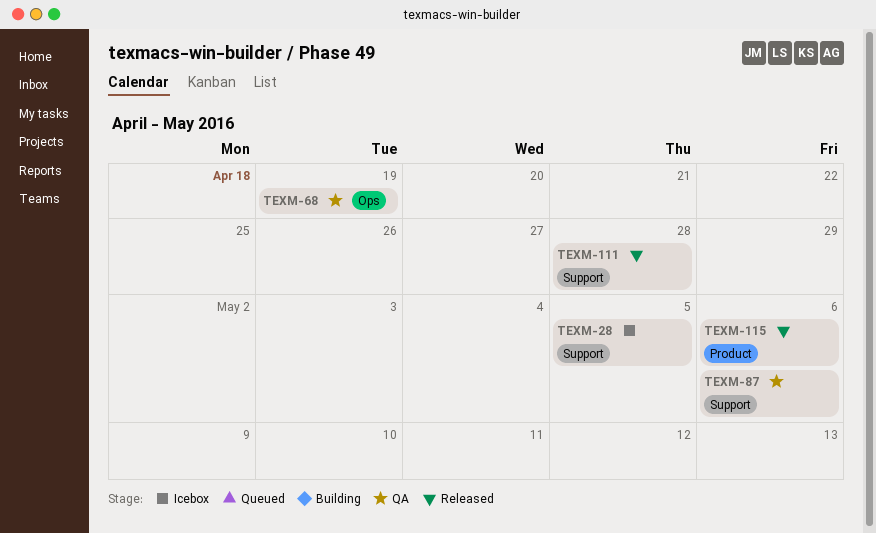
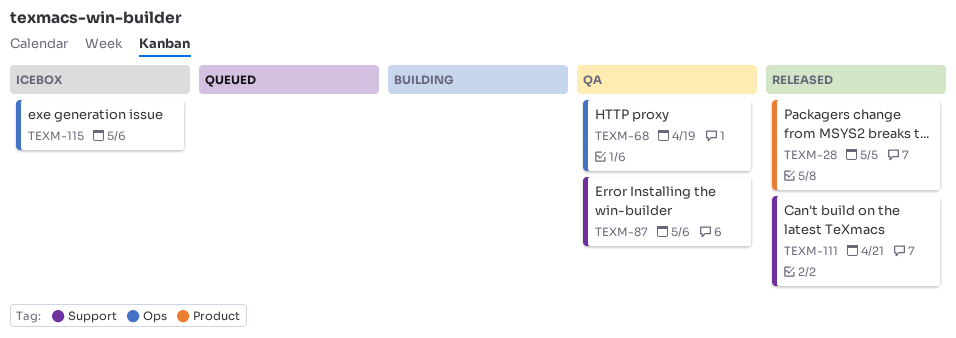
TEXM-28, status: Icebox -> Released
TEXM-28, label: Support -> Product
TEXM-111, due: Apr 28 -> Apr 21
TEXM-115, status: Released -> Icebox
TEXM-115, label: Product -> Ops

